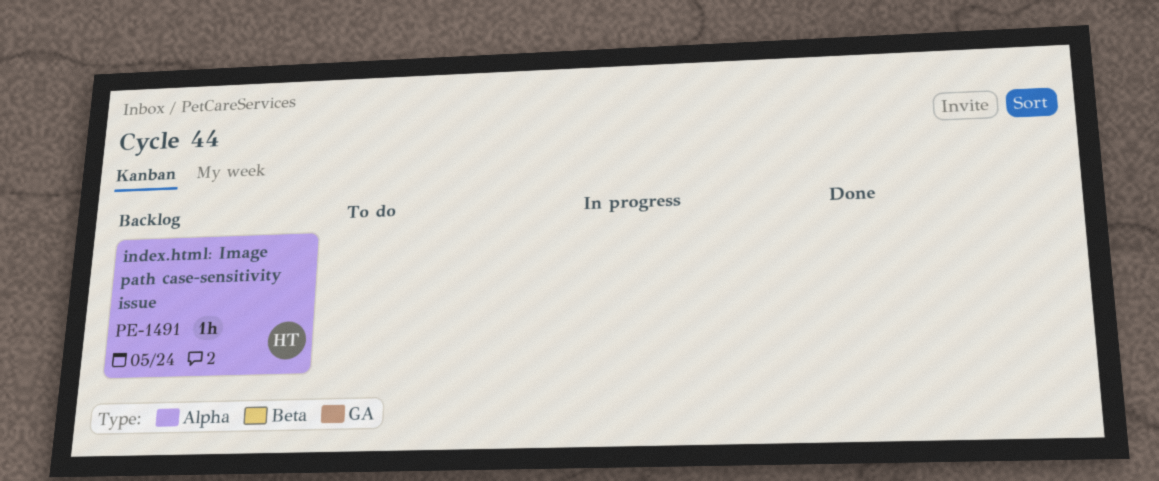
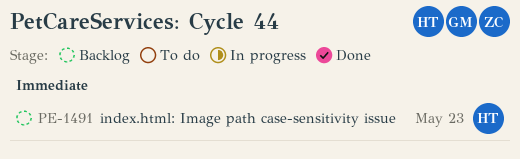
PE-1491, due: May 24 -> May 23

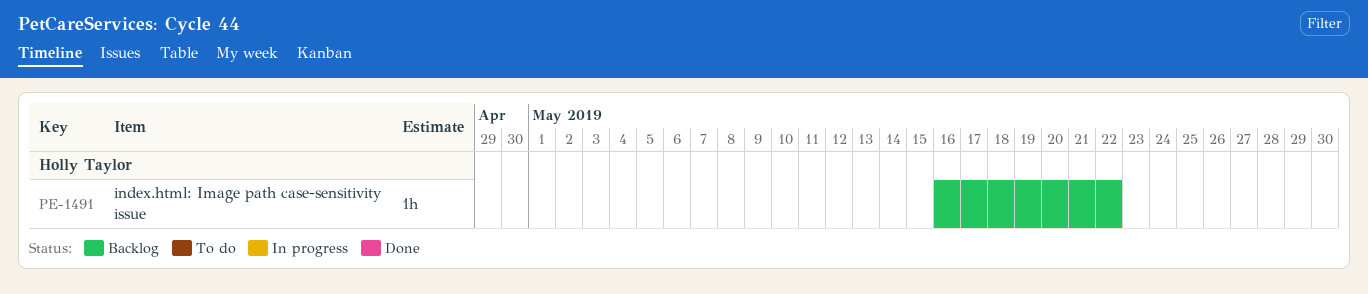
PE-1491, due: May 23 -> May 22

